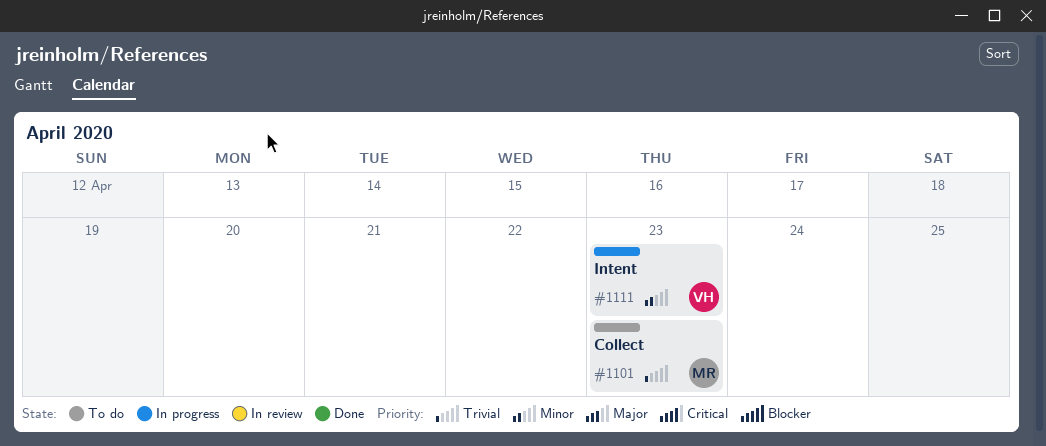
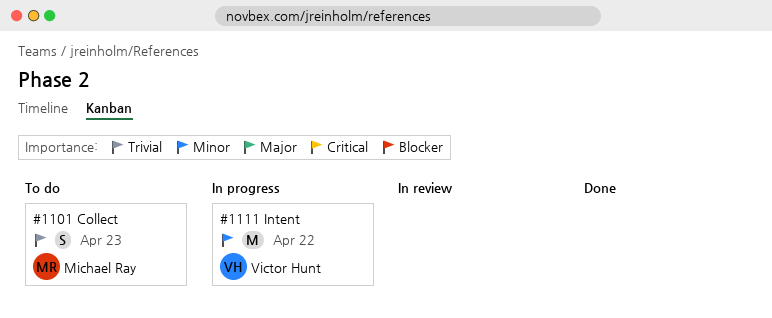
#1111, due: Apr 23 -> Apr 22

